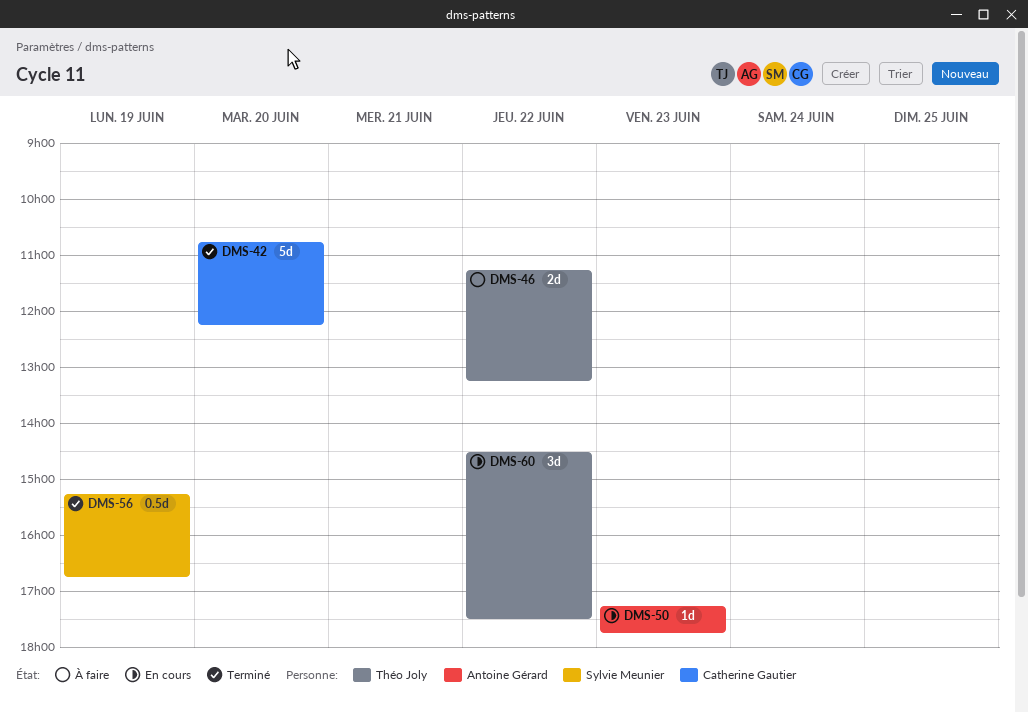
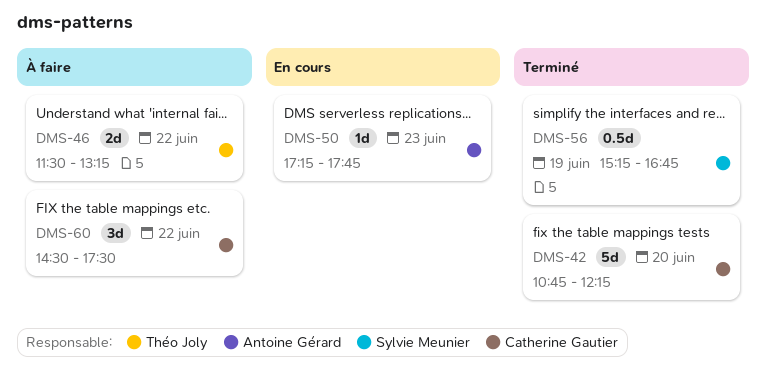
DMS-46, begins: 11:15 -> 11:30
DMS-60, status: En cours -> À faire
DMS-60, owner: Théo Joly -> Catherine Gautier

